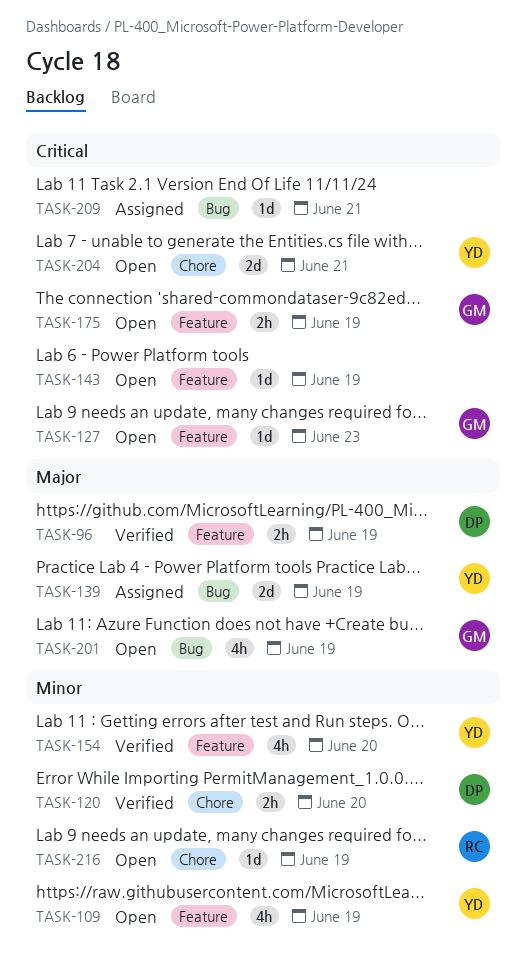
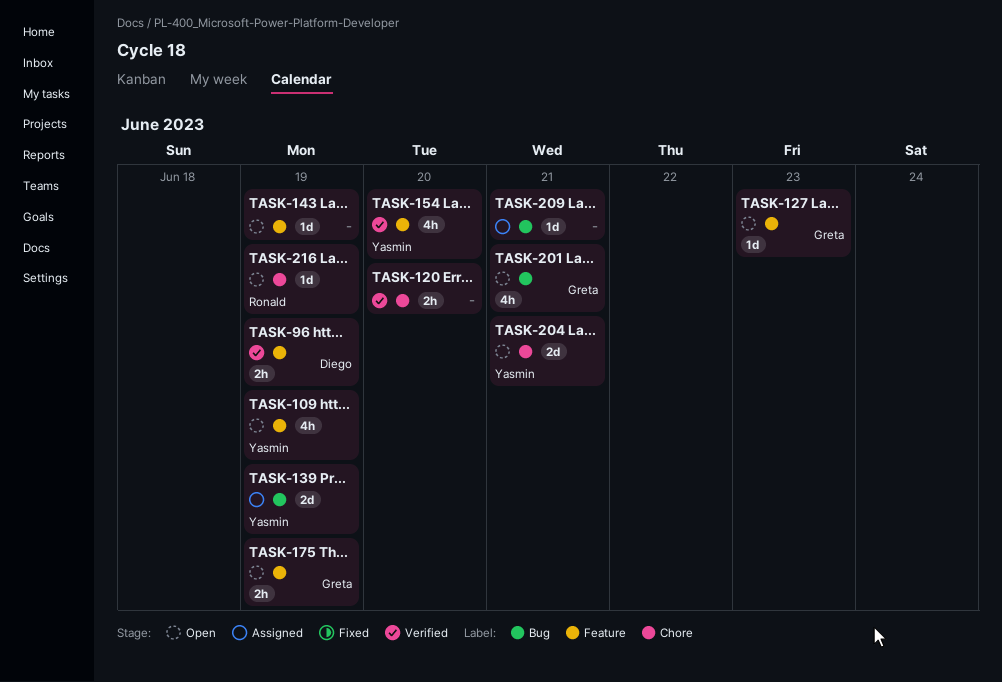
TASK-120, owner: Diego -> none
TASK-201, due: Jun 19 -> Jun 21

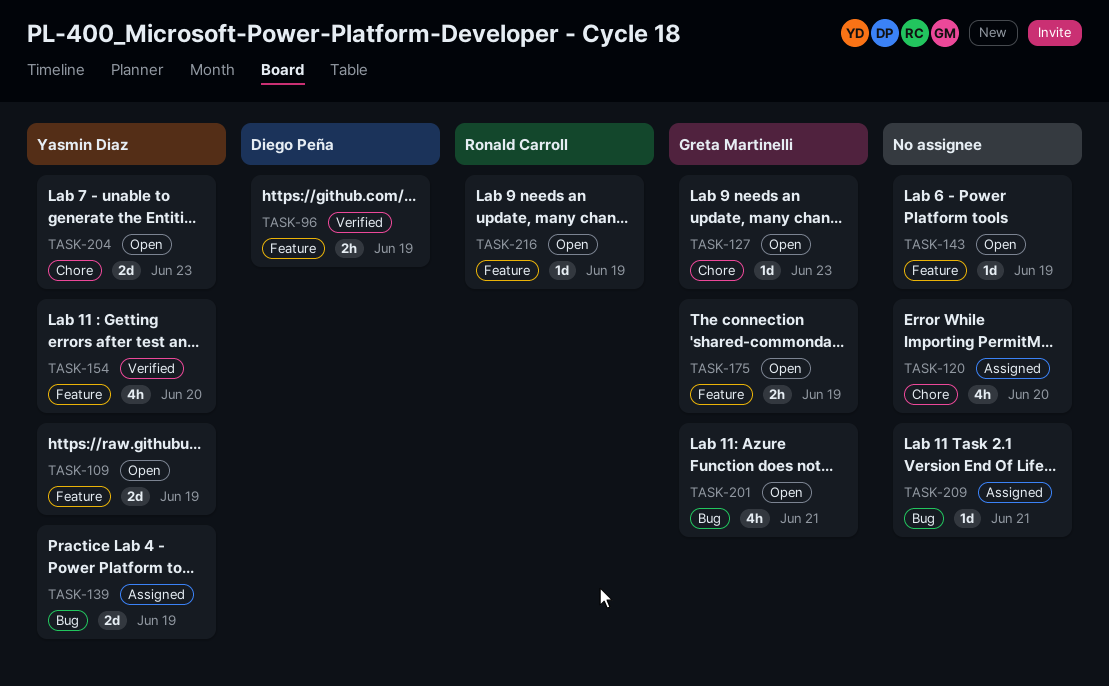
TASK-109, estimate: 4h -> 2d
TASK-120, status: Verified -> Assigned
TASK-120, estimate: 2h -> 4h
TASK-127, label: Feature -> Chore
TASK-204, due: Jun 21 -> Jun 23
TASK-216, label: Chore -> Feature

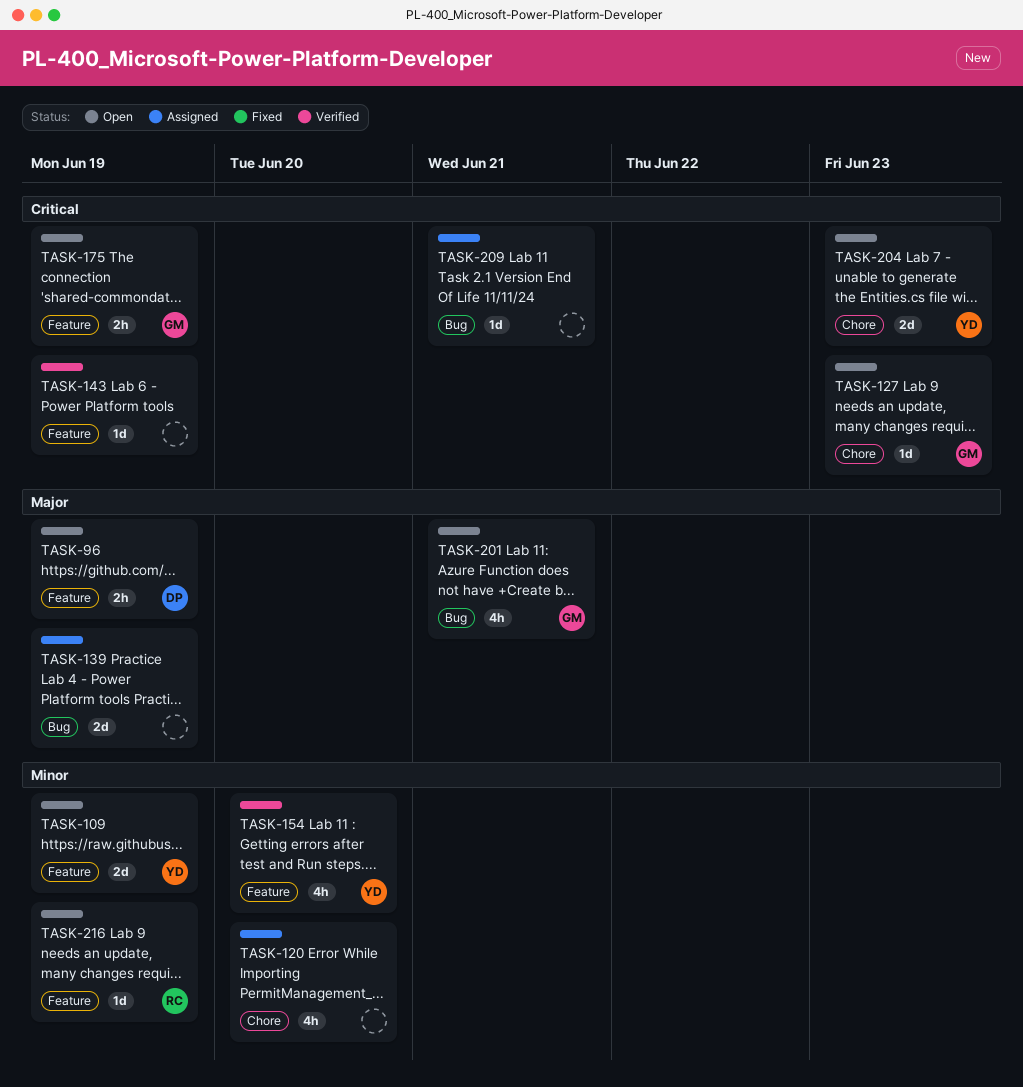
TASK-96, status: Verified -> Open
TASK-139, owner: Yasmin Diaz -> none
TASK-143, status: Open -> Verified

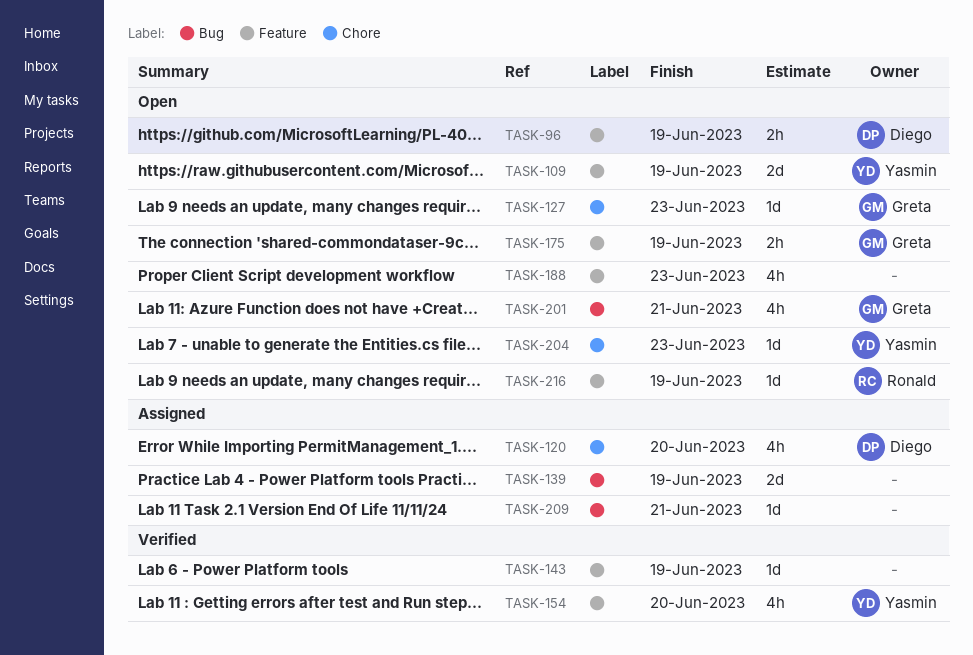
TASK-120, owner: none -> Diego
TASK-188: none -> present
TASK-204, estimate: 2d -> 1d

